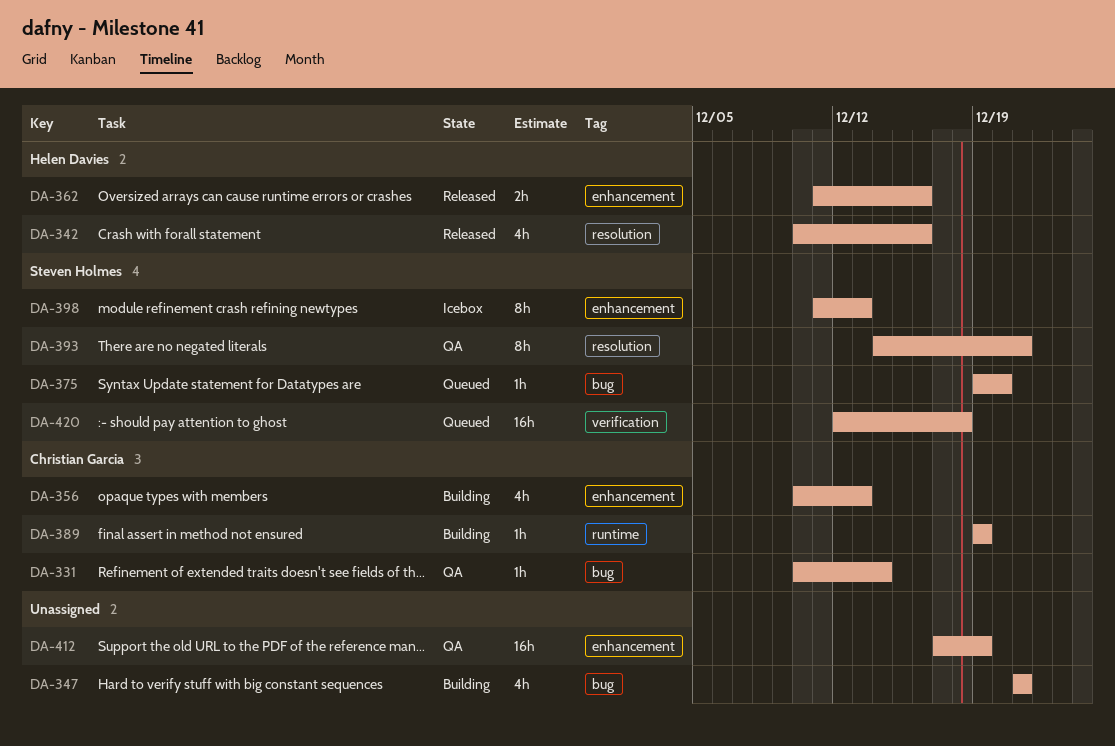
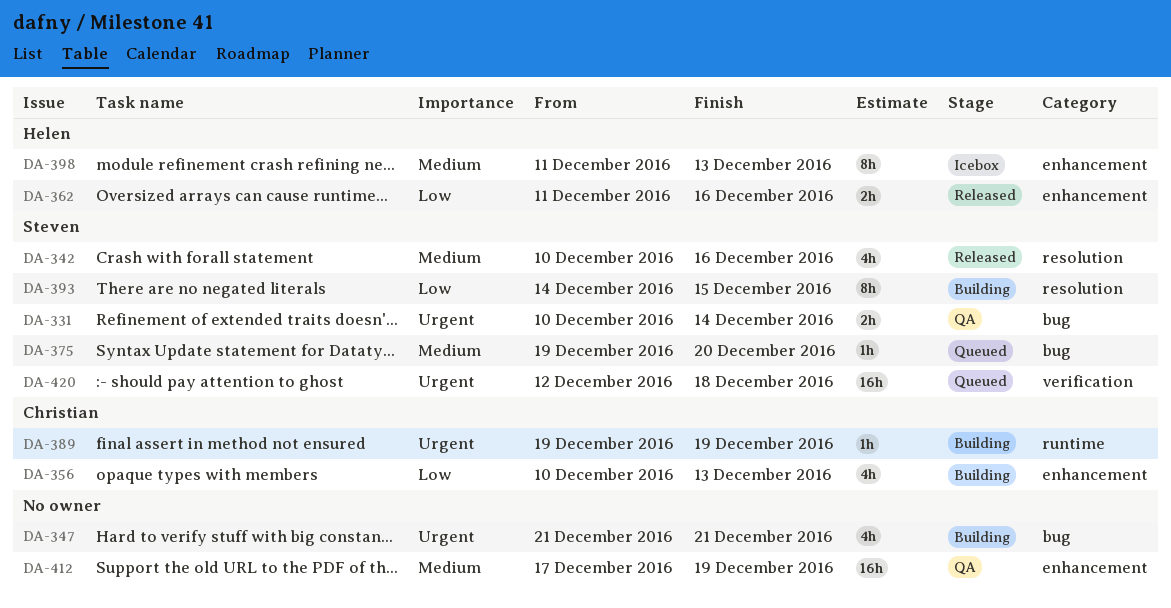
DA-331, owner: Christian Garcia -> Steven Holmes
DA-331, estimate: 1h -> 2h
DA-342, owner: Helen Davies -> Steven Holmes
DA-393, status: QA -> Building
DA-393, due: Dec 21 -> Dec 15
DA-398, owner: Steven Holmes -> Helen Davies

